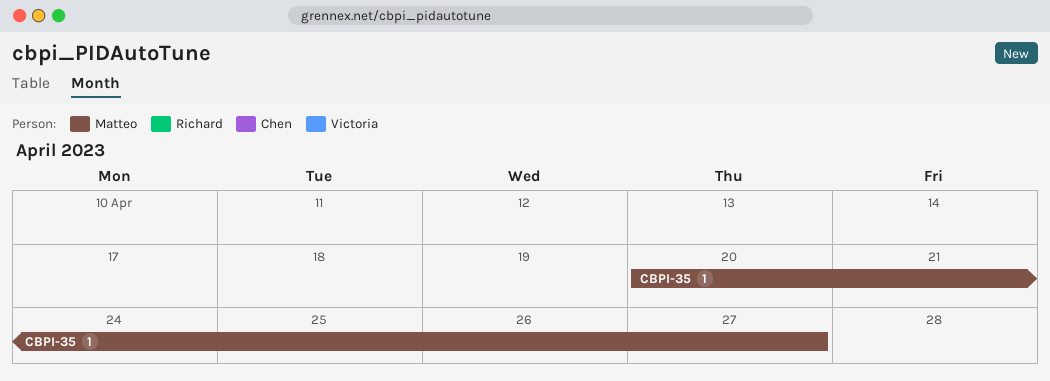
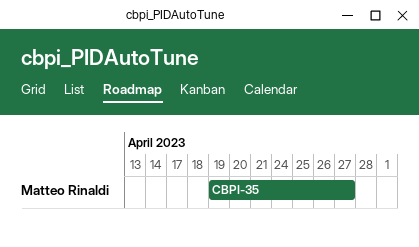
CBPI-35, start: Apr 20 -> Apr 19

